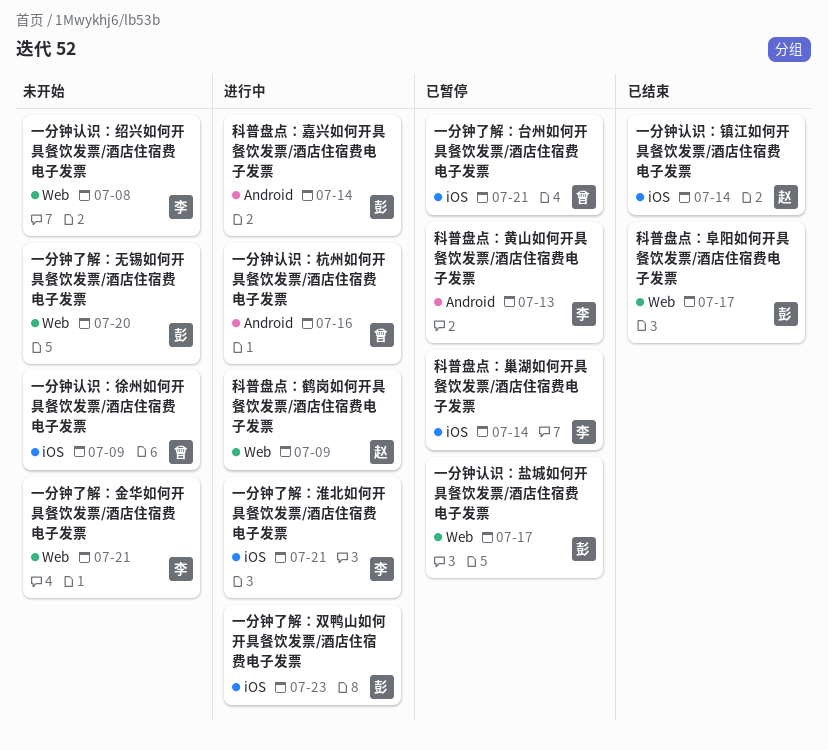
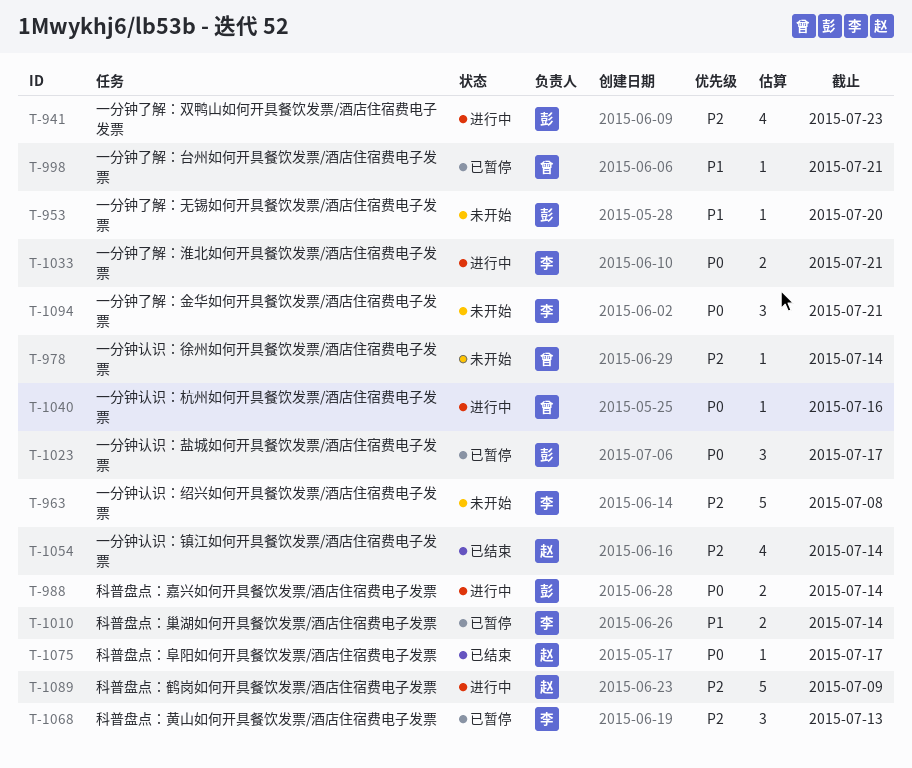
一分钟认识：徐州如何开具餐饮发票/酒店住宿费电子发票, due: Jul 9 -> Jul 14
科普盘点：阜阳如何开具餐饮发票/酒店住宿费电子发票, owner: 彭 -> 赵

